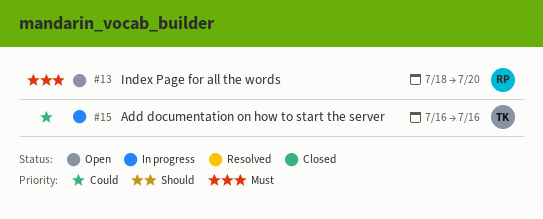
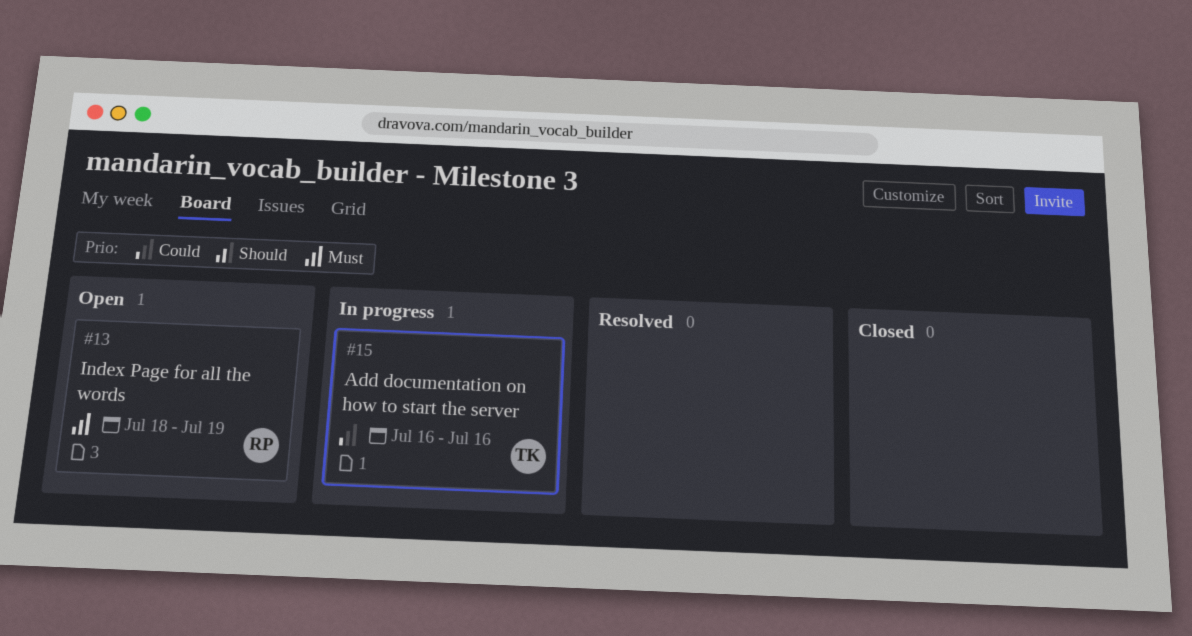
#13, due: Jul 20 -> Jul 19

